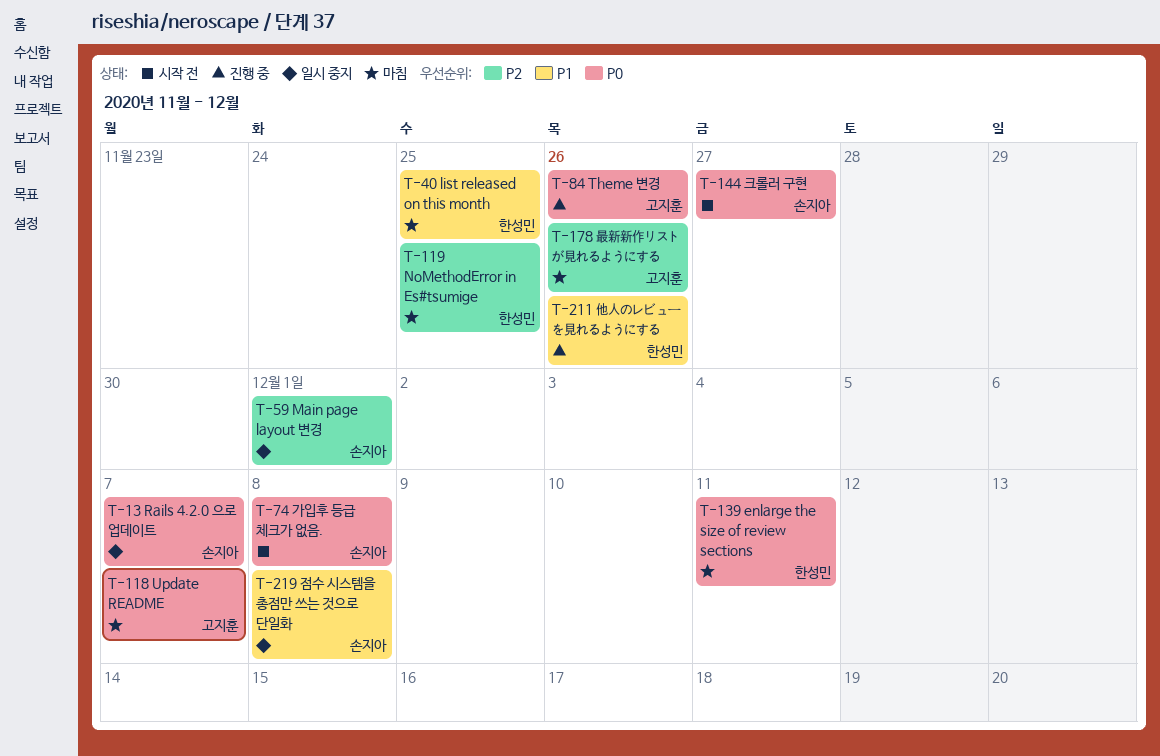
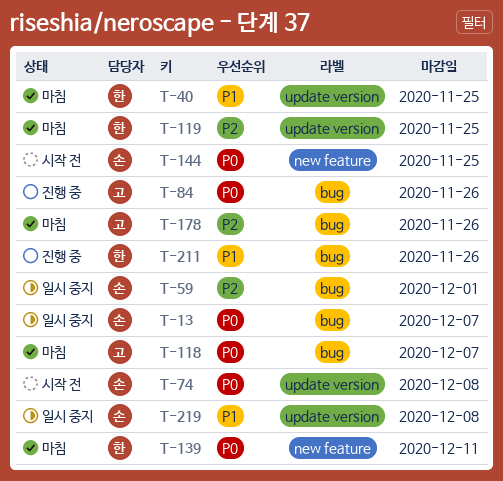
T-144, due: Nov 27 -> Nov 25

